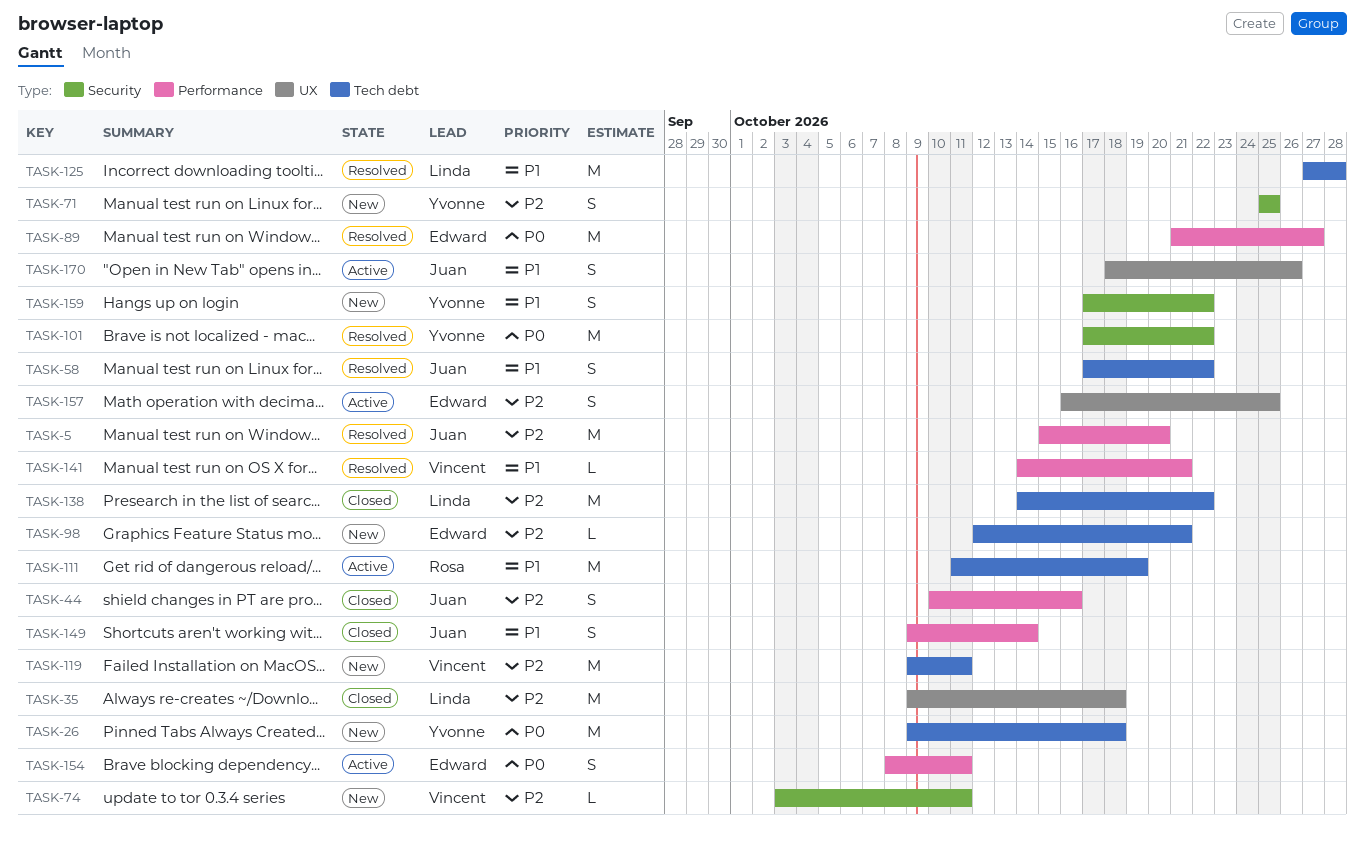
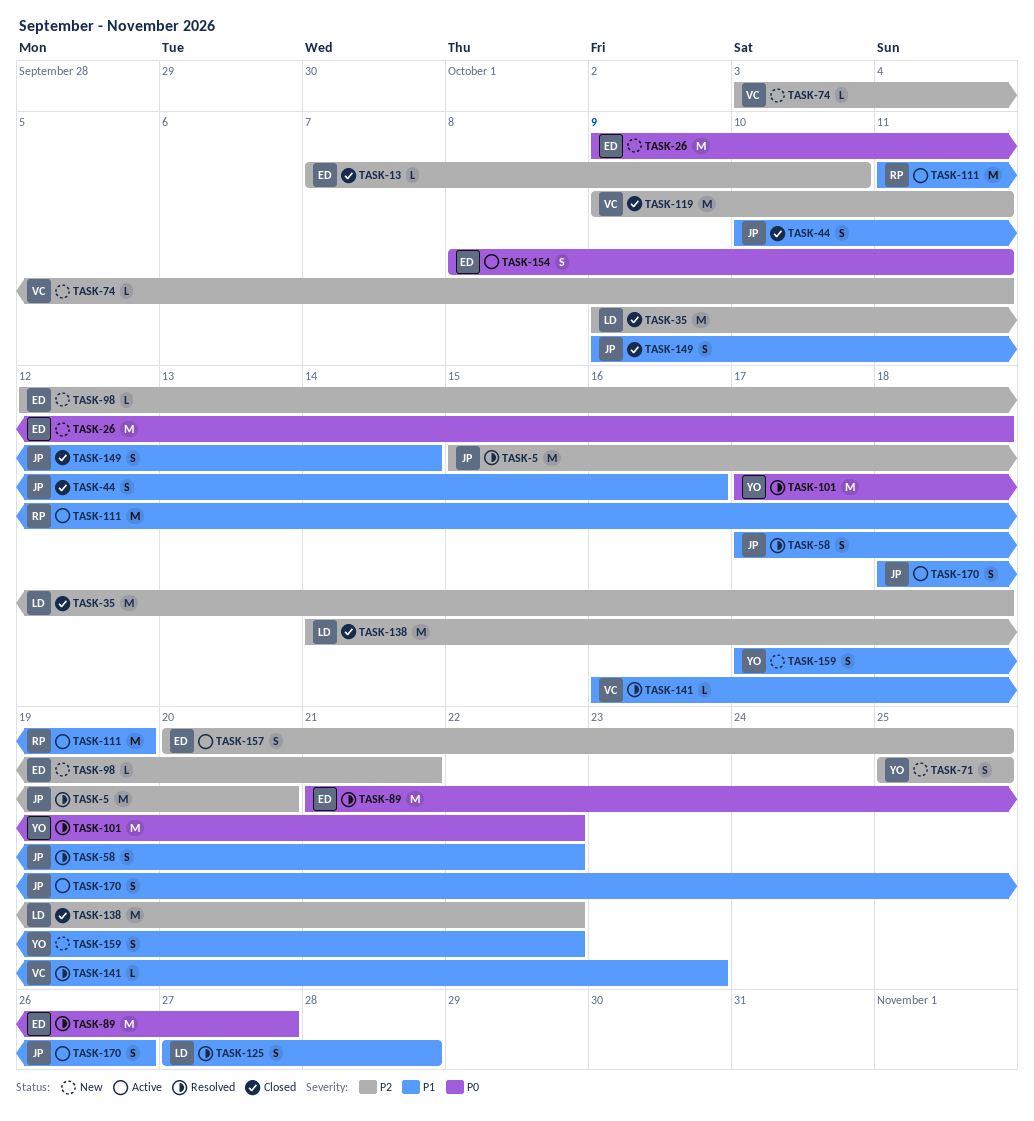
TASK-13: none -> present
TASK-26, owner: Yvonne -> Edward
TASK-44, priority: P2 -> P1
TASK-119, status: New -> Closed
TASK-125, estimate: M -> S
TASK-141, start: Oct 14 -> Oct 16
TASK-141, due: Oct 21 -> Oct 23
TASK-157, start: Oct 16 -> Oct 20

